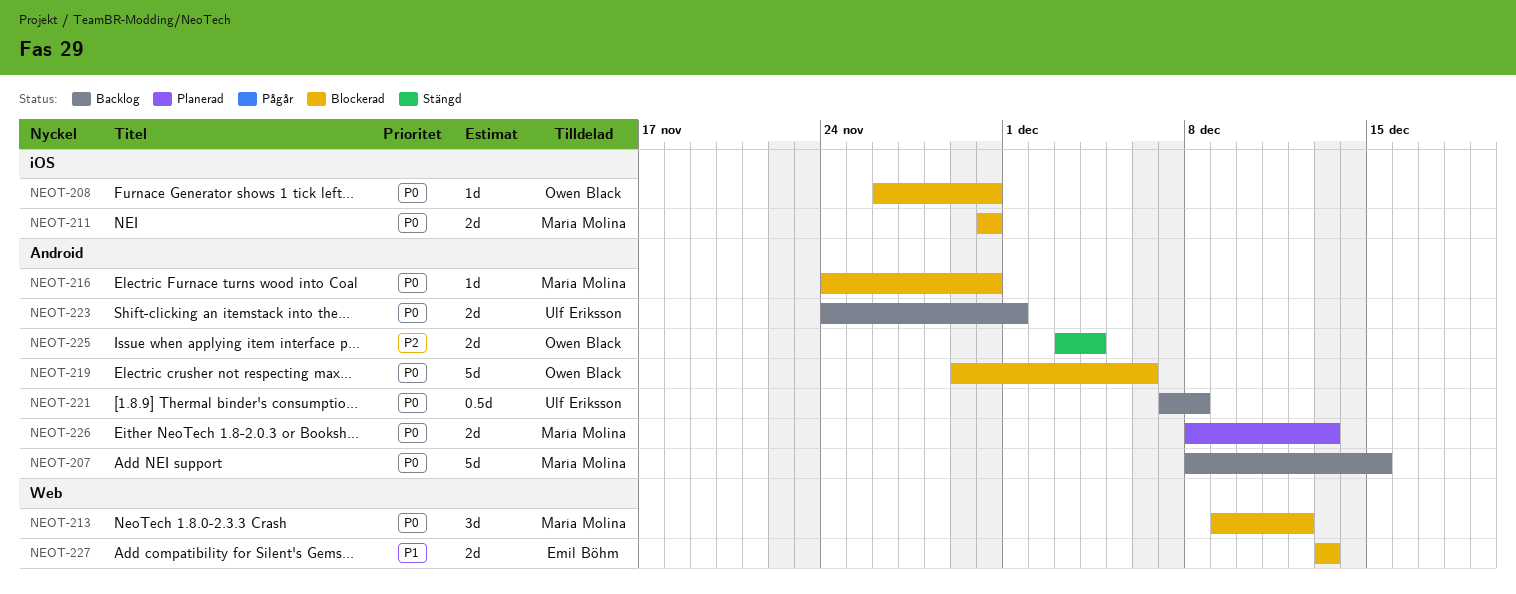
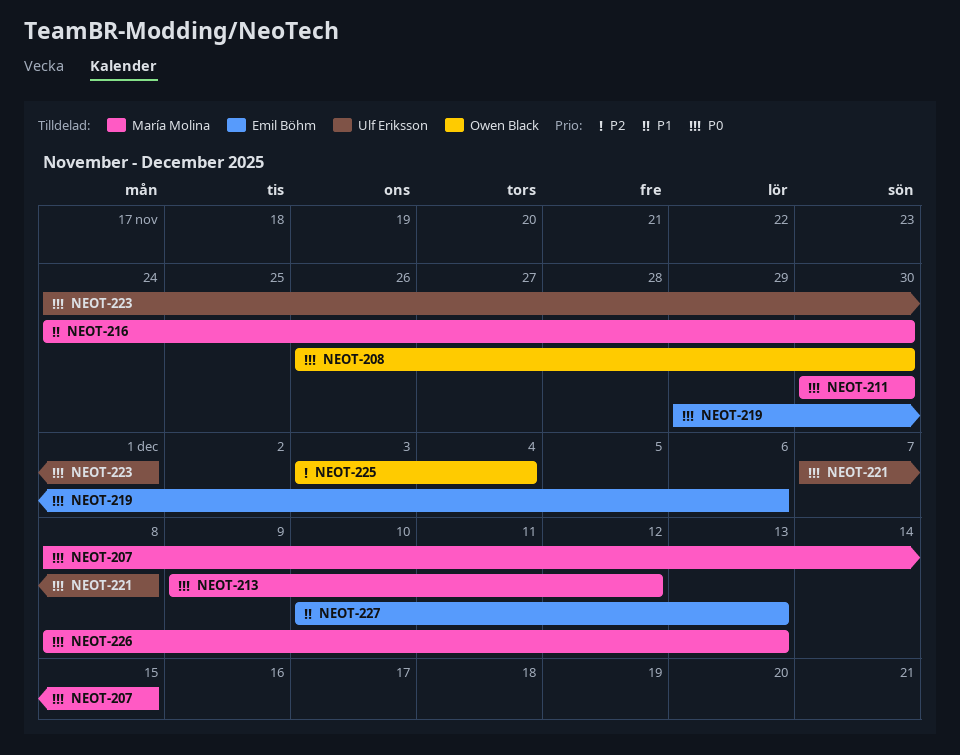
NEOT-216, priority: P0 -> P1
NEOT-219, owner: Owen Black -> Emil Böhm
NEOT-227, start: Dec 13 -> Dec 10

